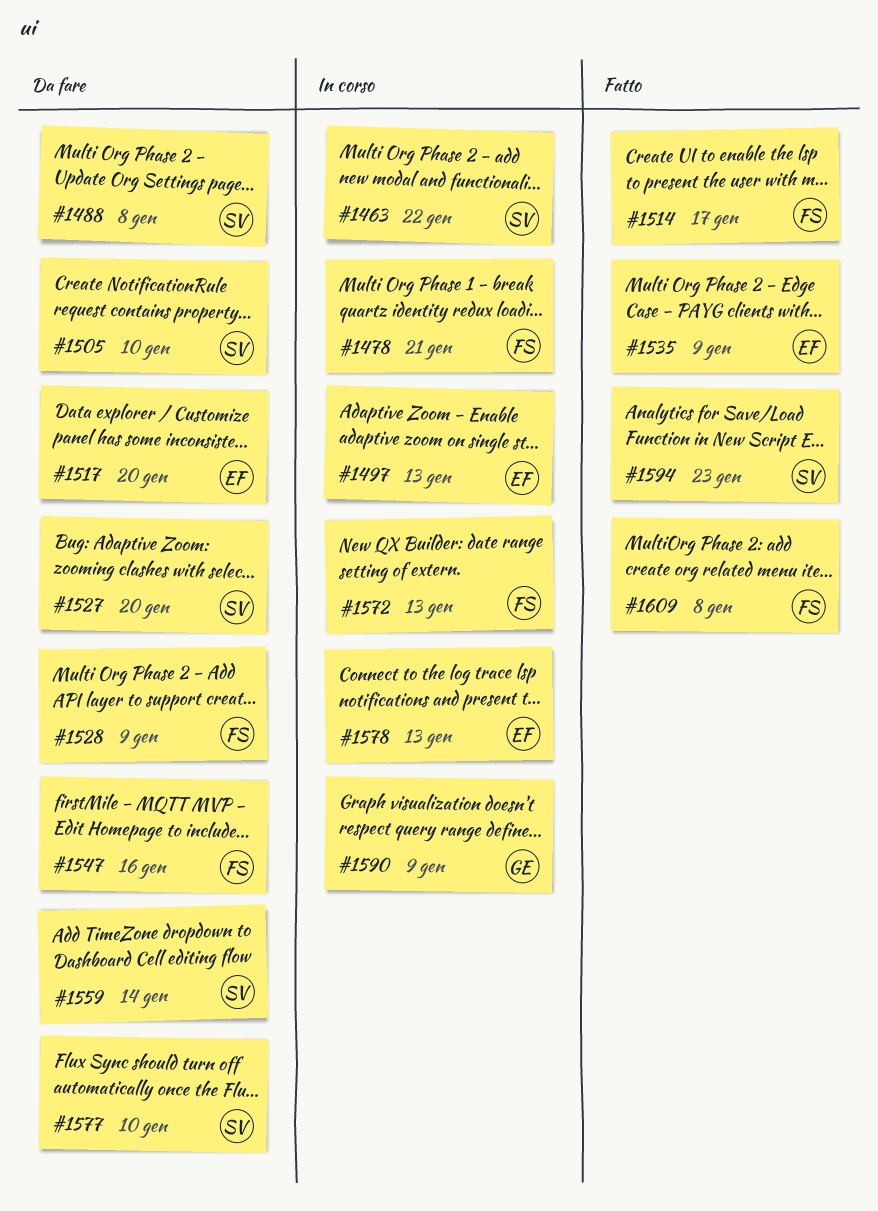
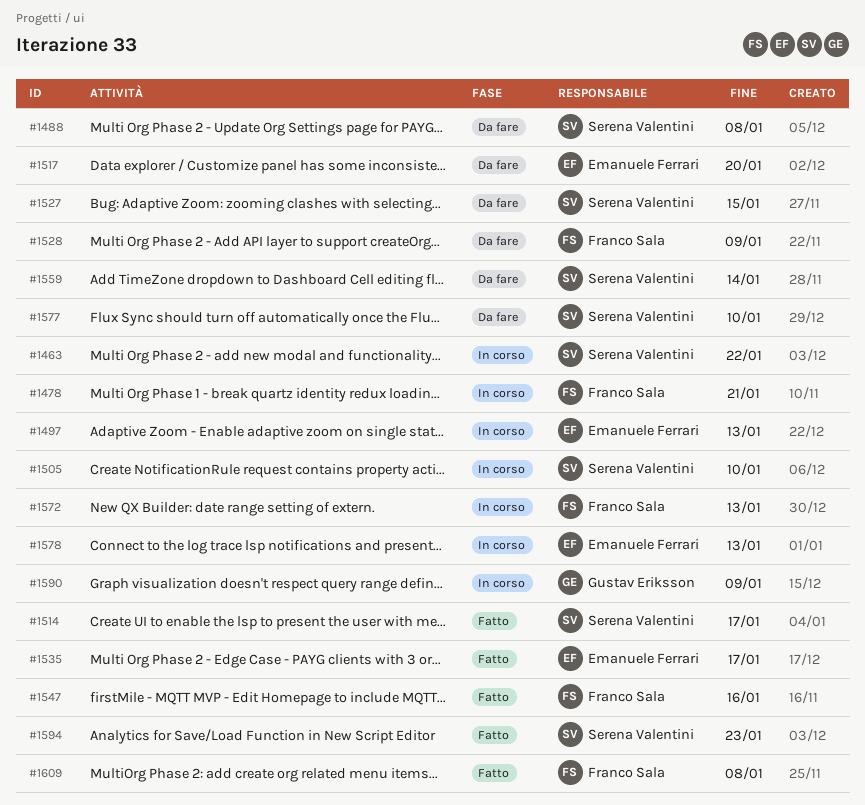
#1505, status: Da fare -> In corso
#1514, owner: Franco Sala -> Serena Valentini
#1527, due: Jan 20 -> Jan 15
#1535, due: Jan 9 -> Jan 17
#1547, status: Da fare -> Fatto

